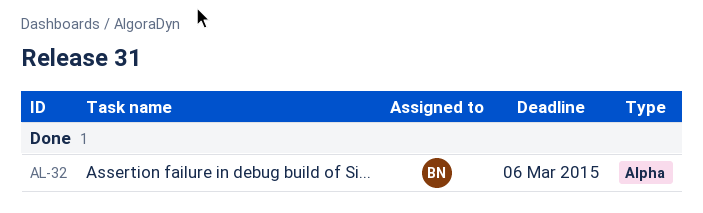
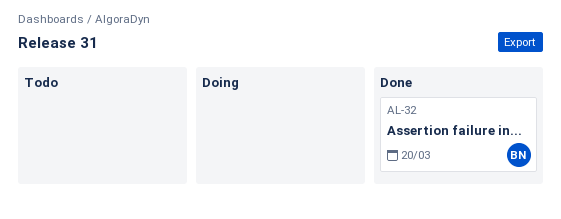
AL-32, due: Mar 6 -> Mar 20

